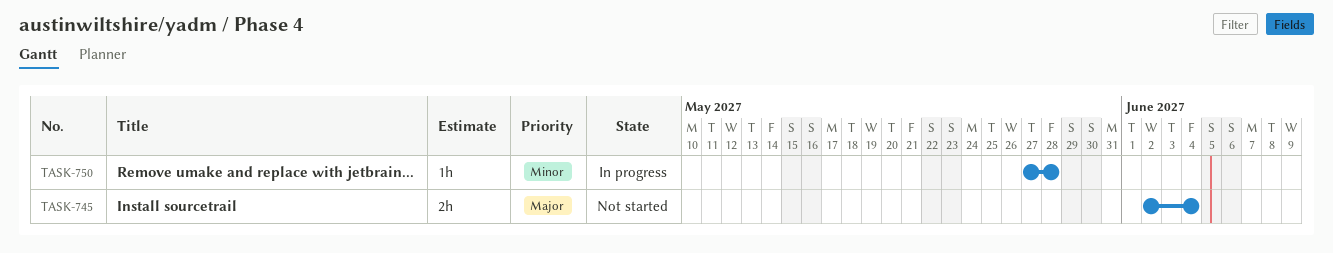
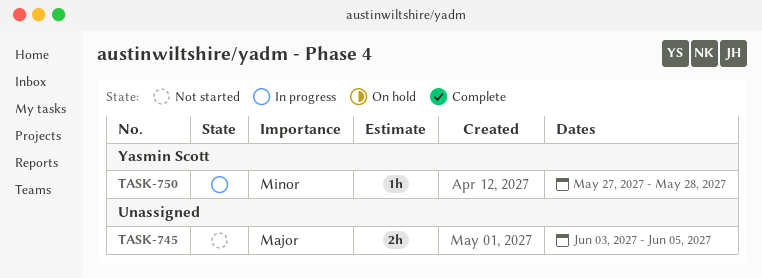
TASK-745, start: Jun 2 -> Jun 3
TASK-745, due: Jun 4 -> Jun 5

